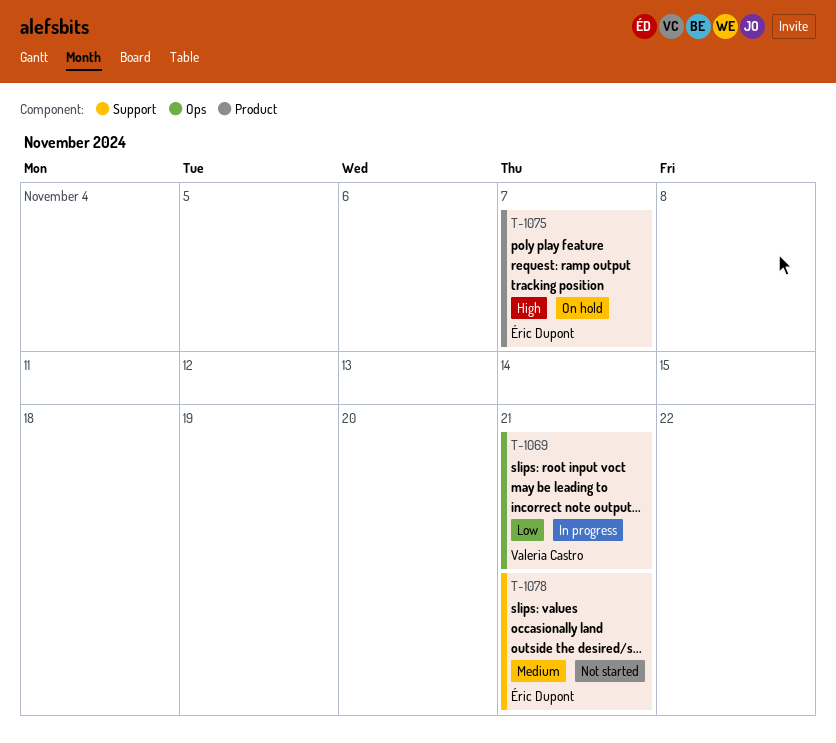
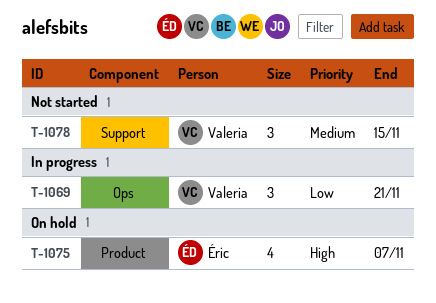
T-1078, owner: Éric Dupont -> Valeria Castro
T-1078, due: Nov 21 -> Nov 15

